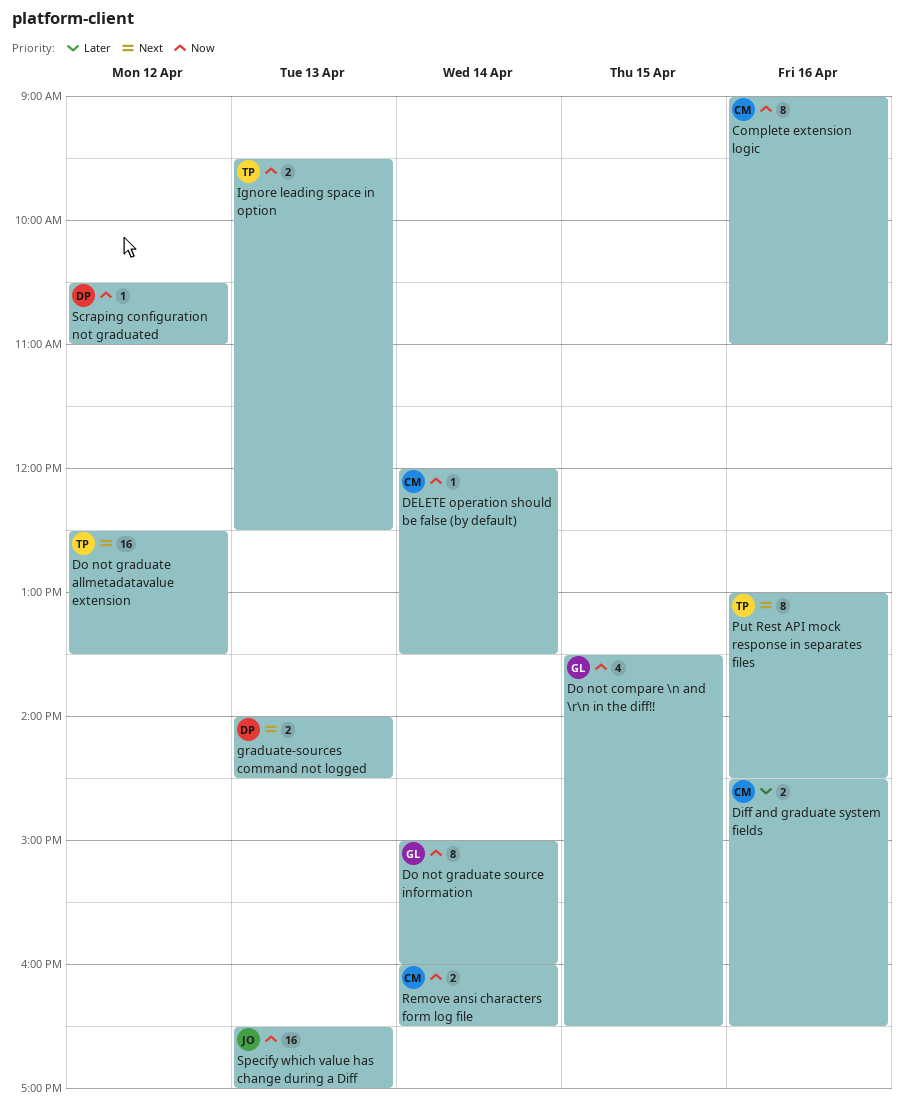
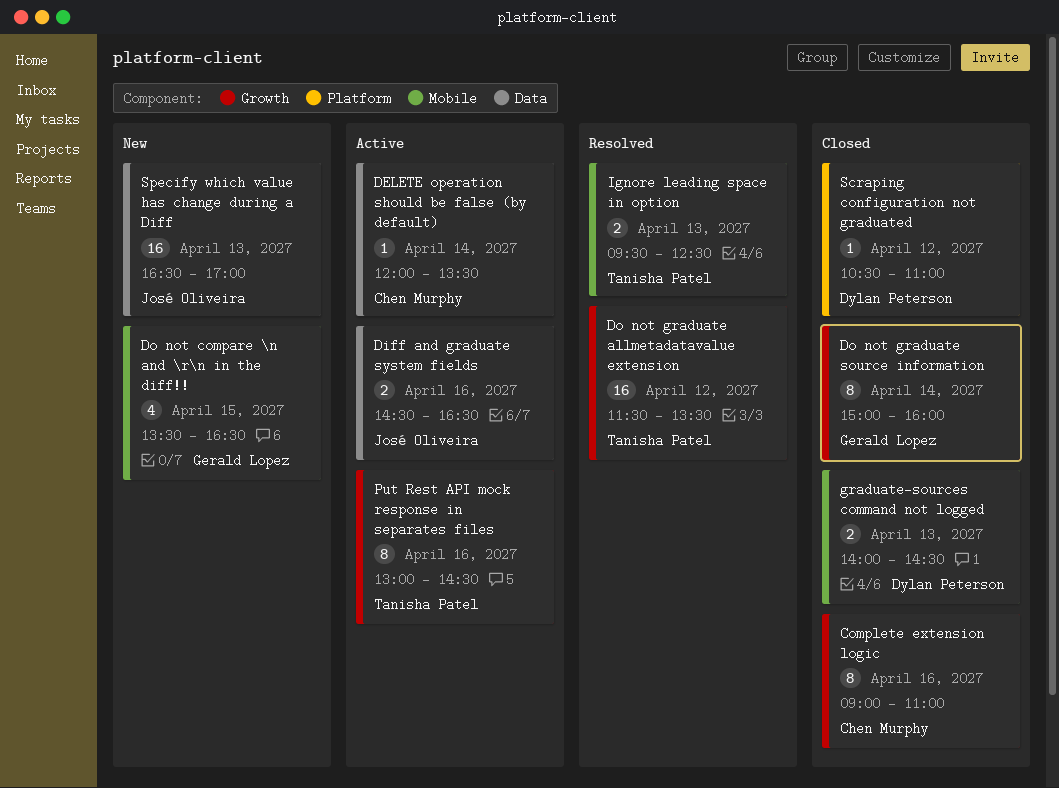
Diff and graduate system fields, owner: Chen Murphy -> José Oliveira
Do not graduate allmetadatavalue extension, begins: 12:30 -> 11:30
Remove ansi characters form log file: present -> none

